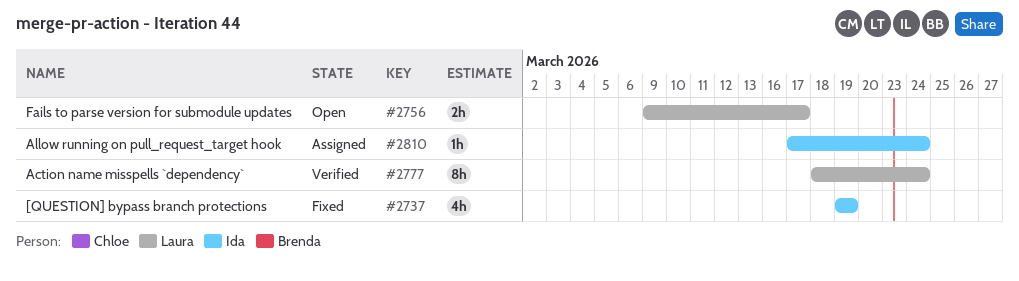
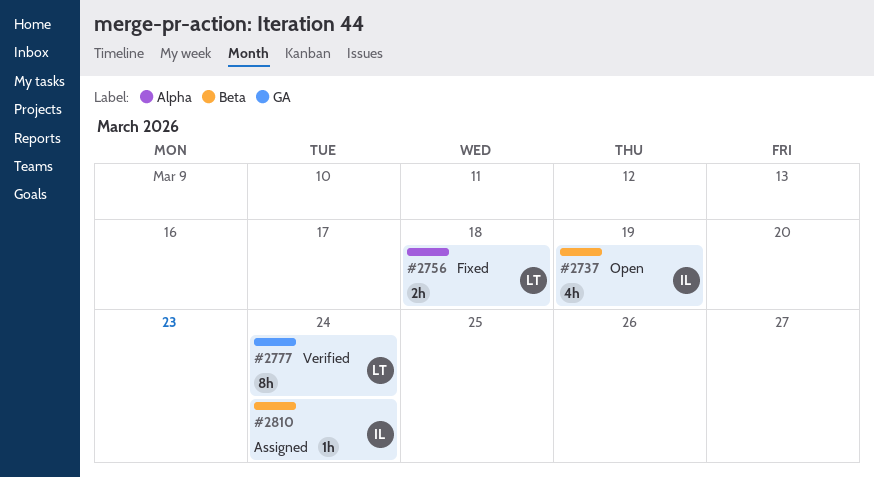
#2737, status: Fixed -> Open
#2756, status: Open -> Fixed
#2756, due: Mar 17 -> Mar 18

